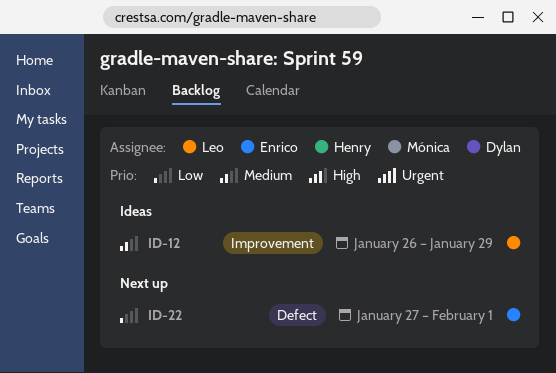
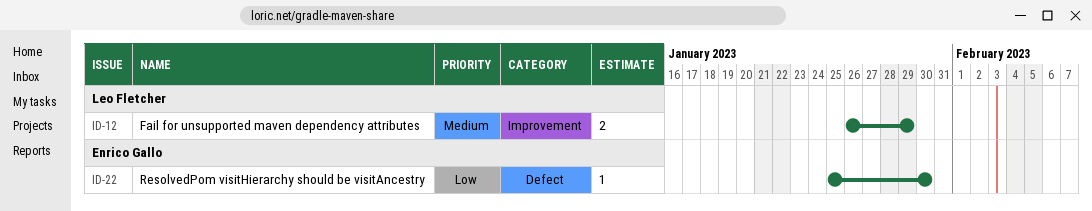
ID-22, start: Jan 27 -> Jan 25
ID-22, due: Feb 1 -> Jan 30

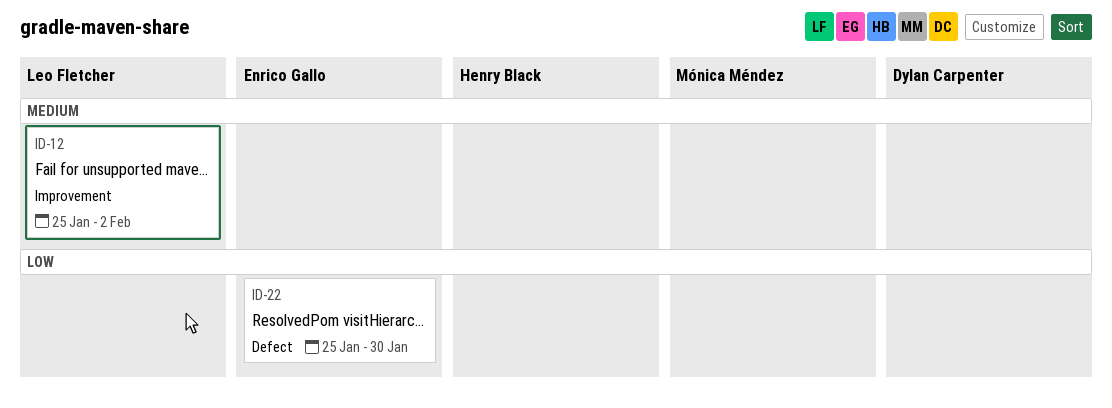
ID-12, start: Jan 26 -> Jan 25
ID-12, due: Jan 29 -> Feb 2

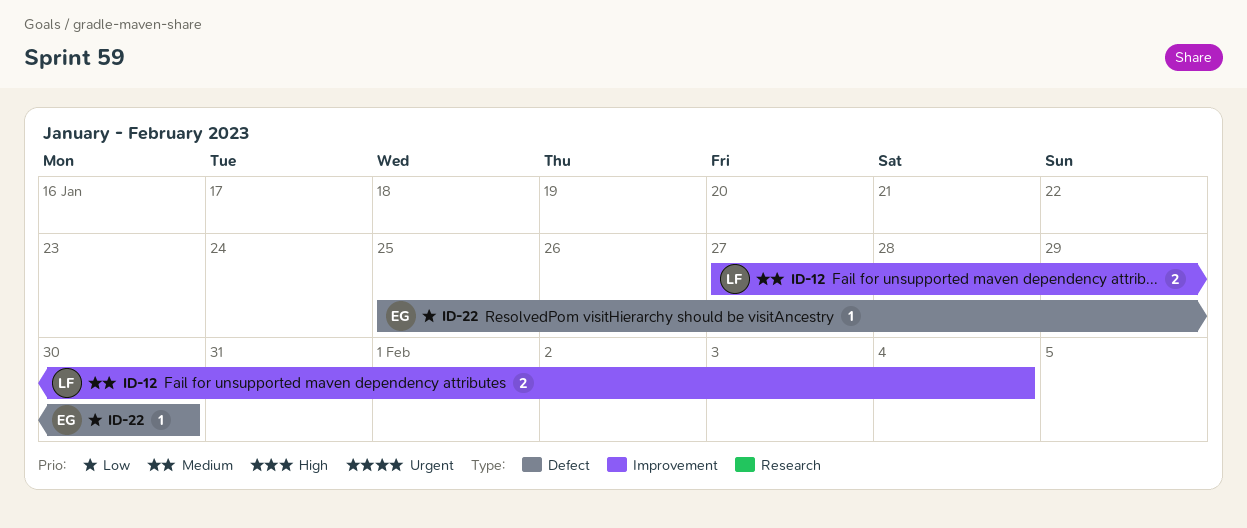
ID-12, start: Jan 25 -> Jan 27
ID-12, due: Feb 2 -> Feb 4

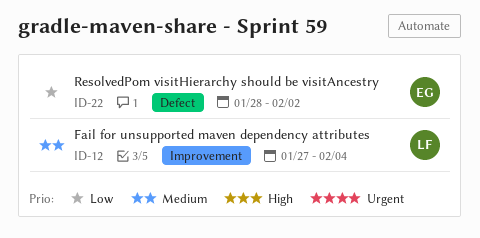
ID-22, start: Jan 25 -> Jan 28
ID-22, due: Jan 30 -> Feb 2

